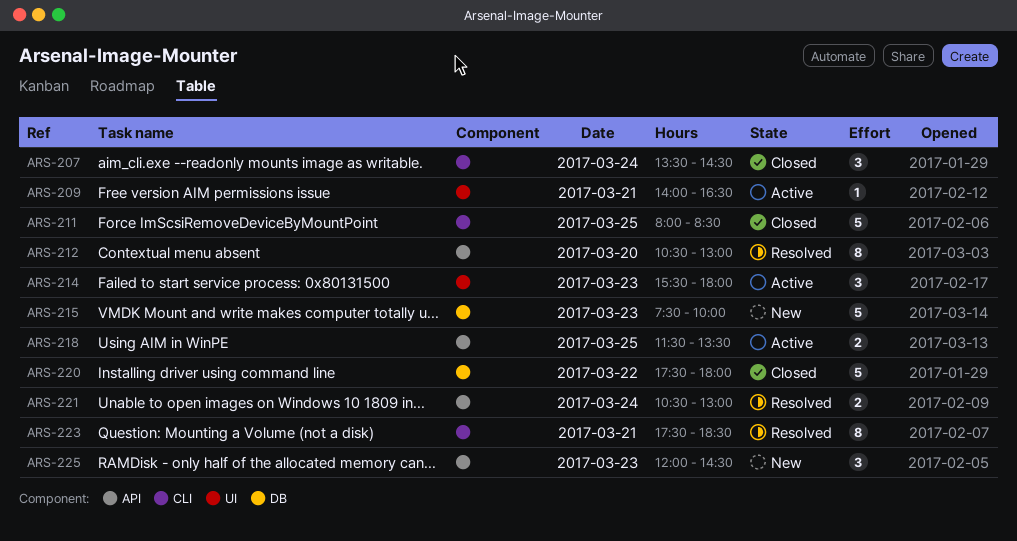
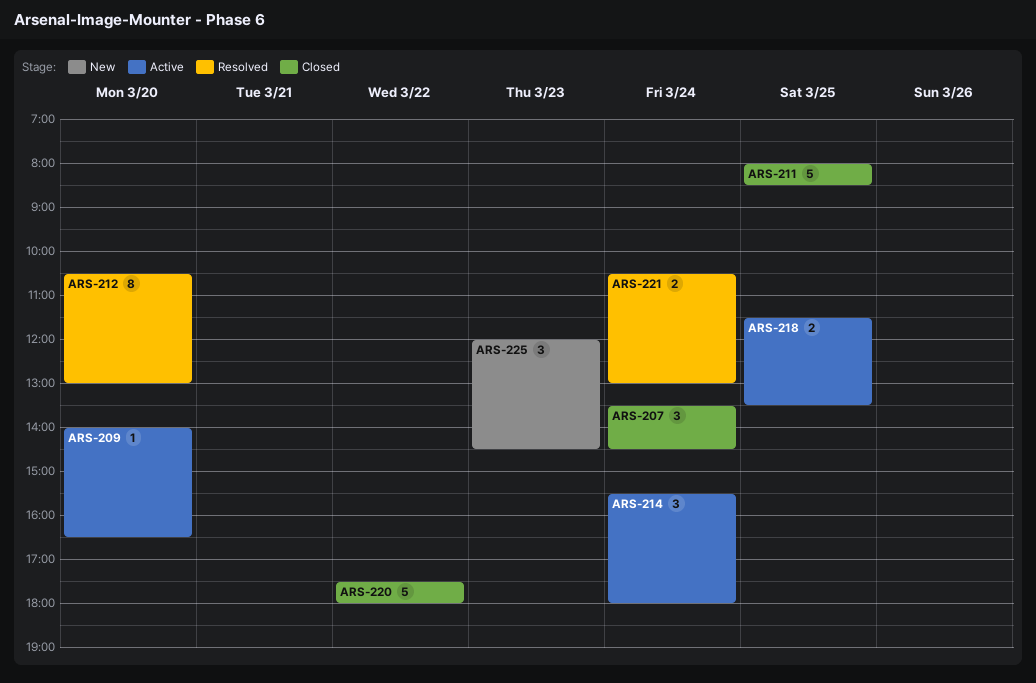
ARS-209, day: Mar 21 -> Mar 20
ARS-214, day: Mar 23 -> Mar 24
ARS-215: present -> none
ARS-223: present -> none

